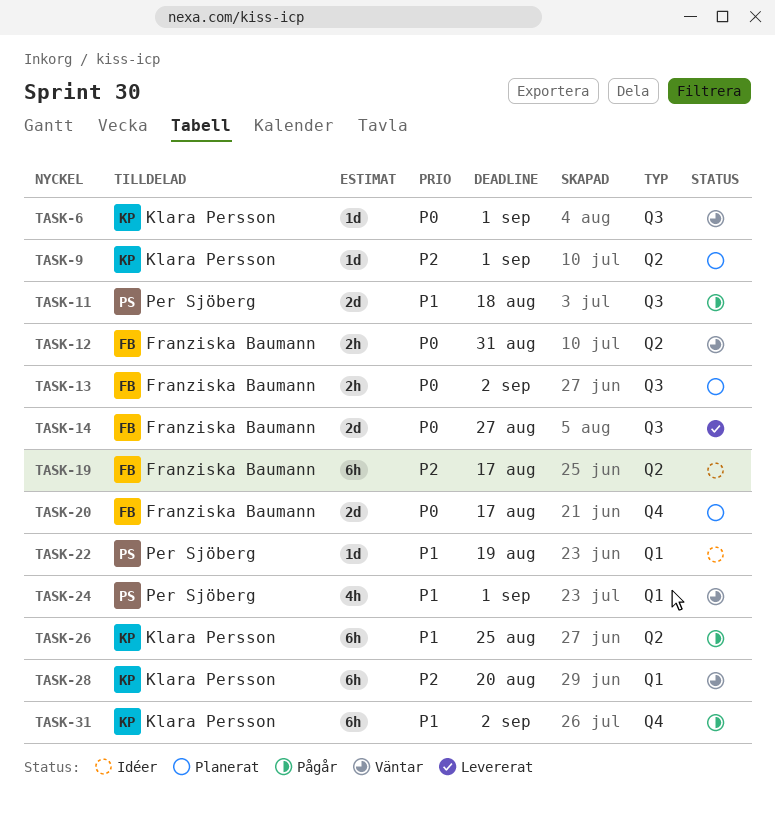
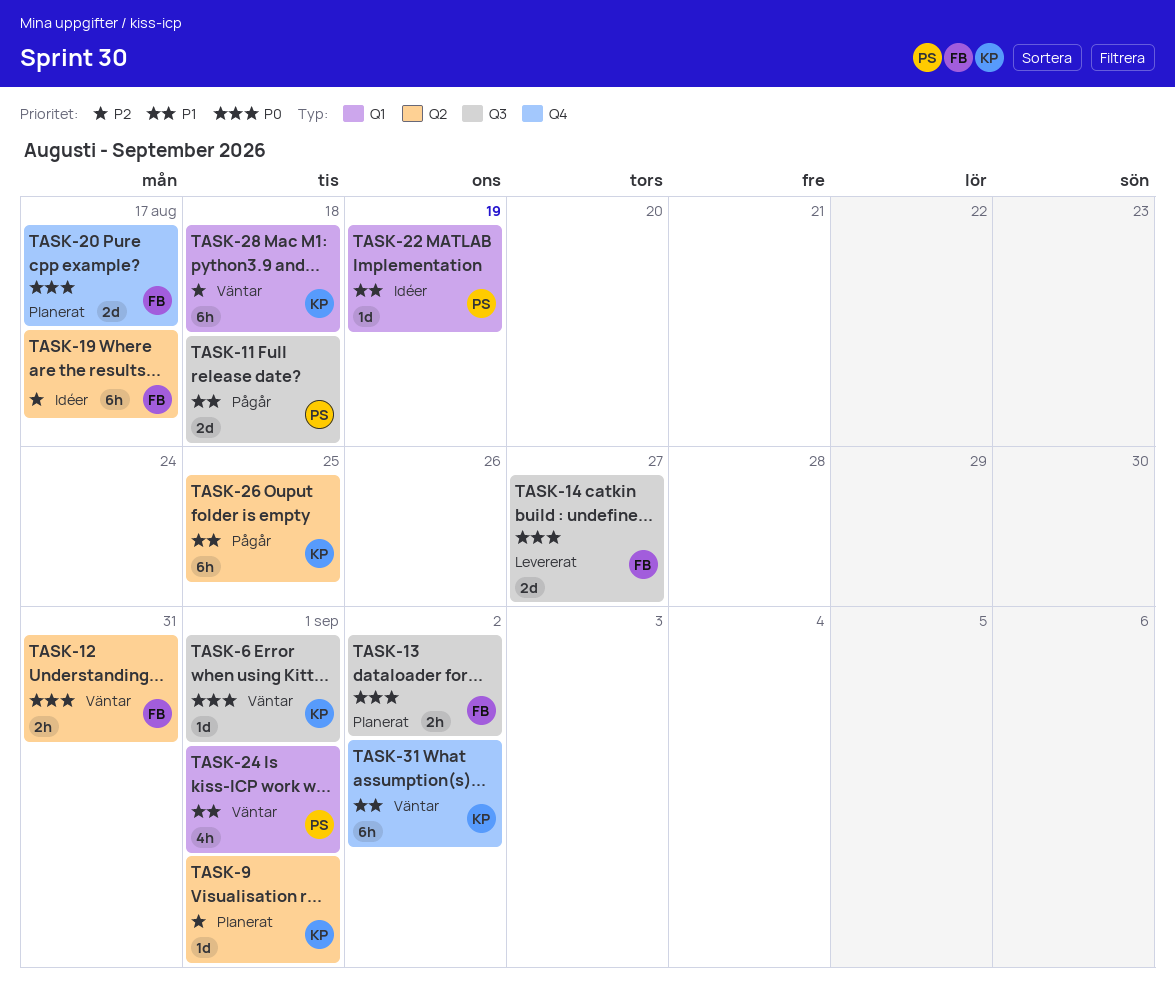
TASK-28, due: Aug 20 -> Aug 18
TASK-31, status: Pågår -> Väntar

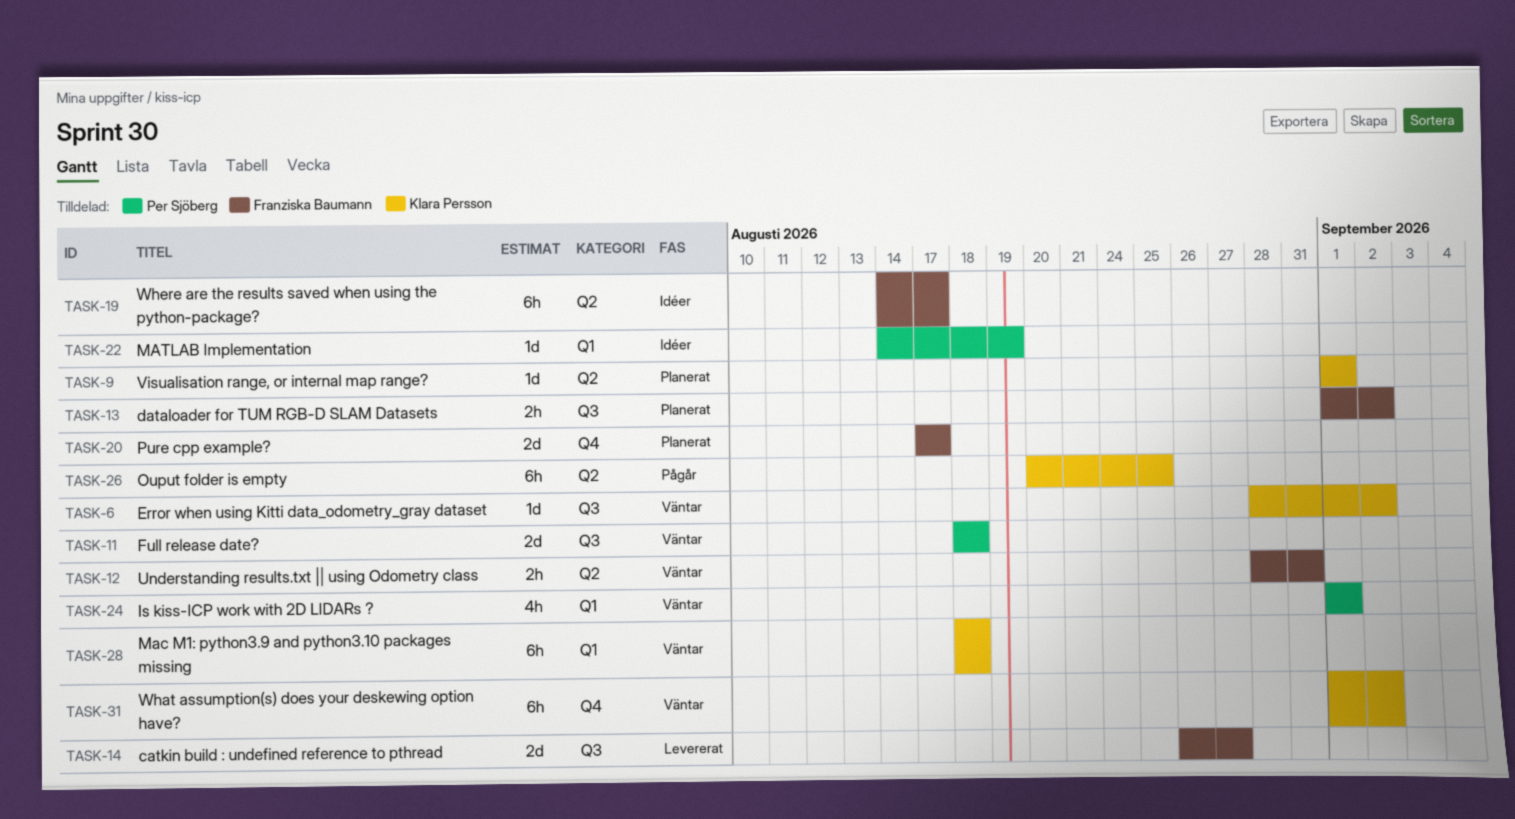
TASK-6, due: Sep 1 -> Sep 2
TASK-11, status: Pågår -> Väntar

